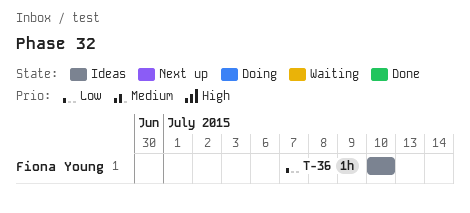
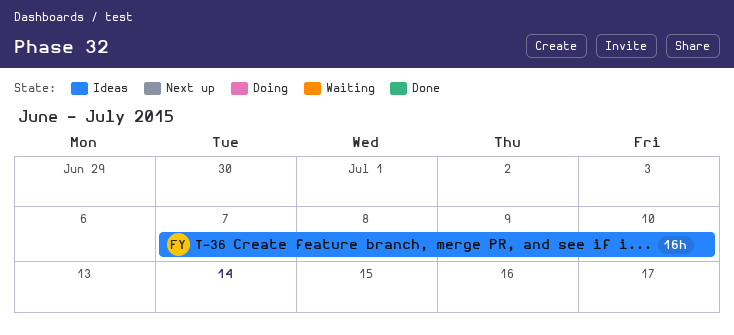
T-36, estimate: 1h -> 16h
T-36, start: Jul 10 -> Jul 7

